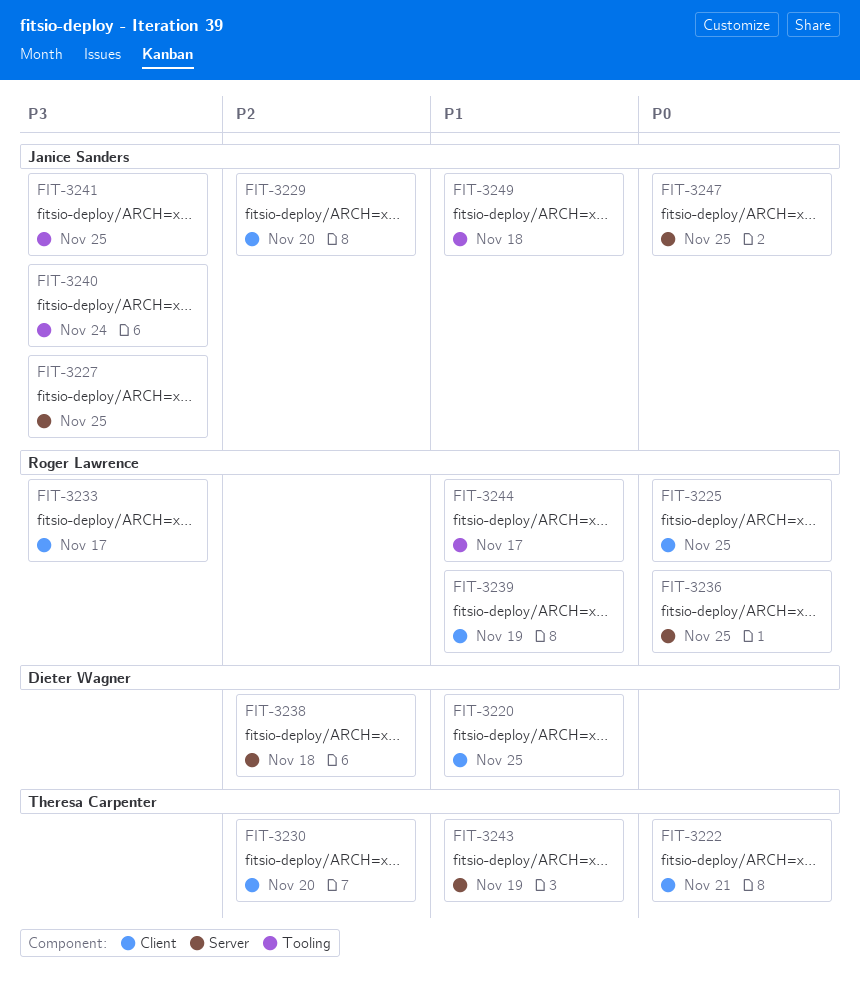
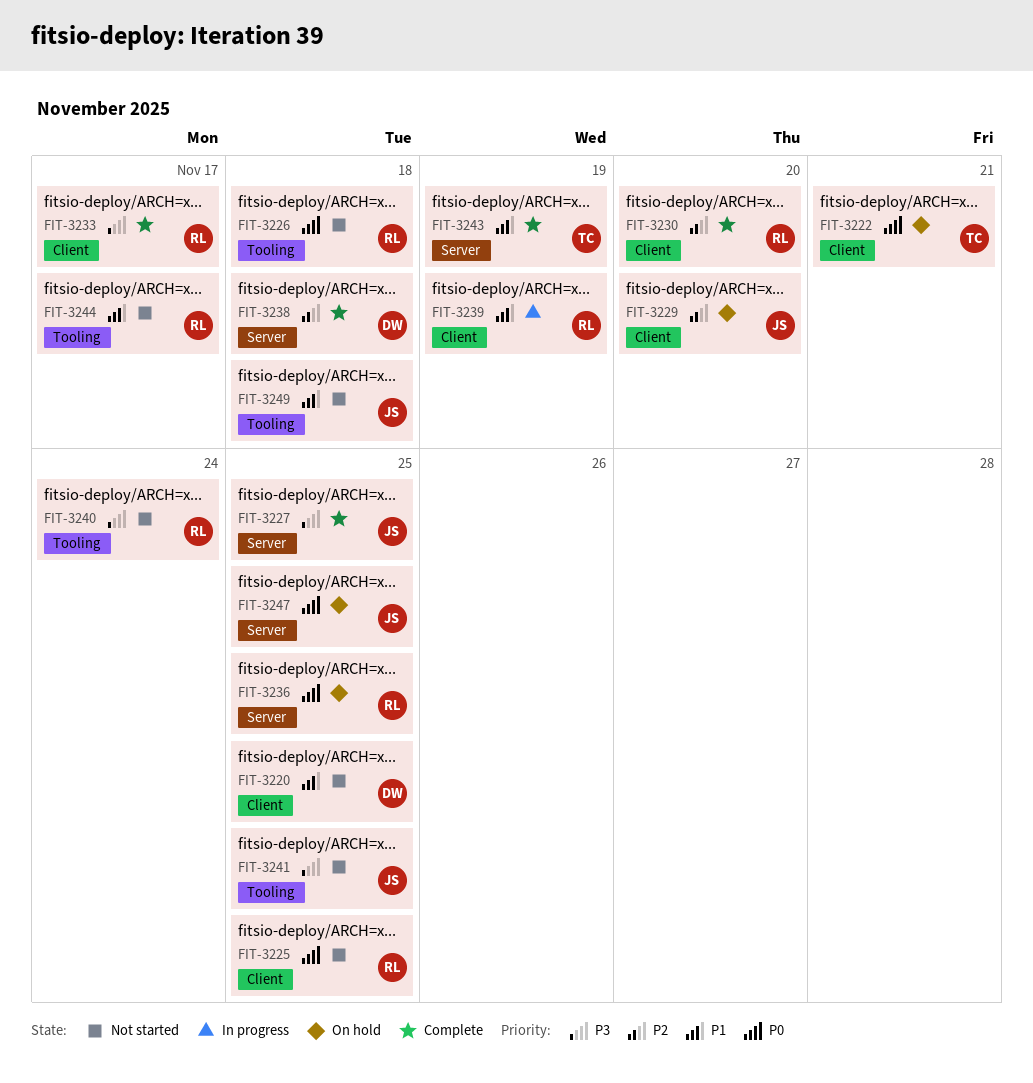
FIT-3226: none -> present
FIT-3230, owner: Theresa Carpenter -> Roger Lawrence
FIT-3240, owner: Janice Sanders -> Roger Lawrence

